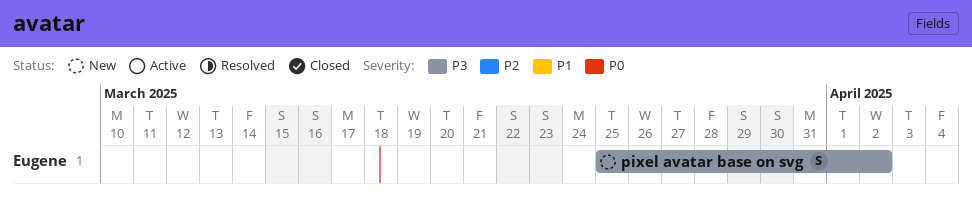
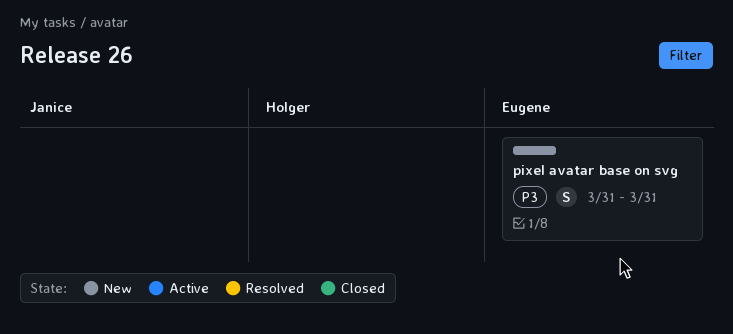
pixel avatar base on svg, start: Mar 25 -> Mar 31
pixel avatar base on svg, due: Apr 2 -> Mar 31

